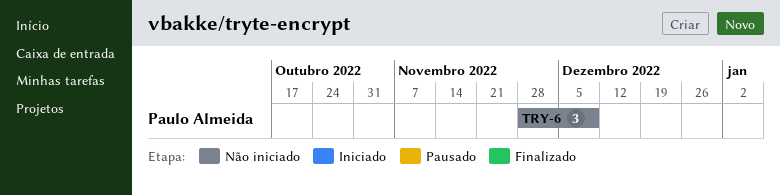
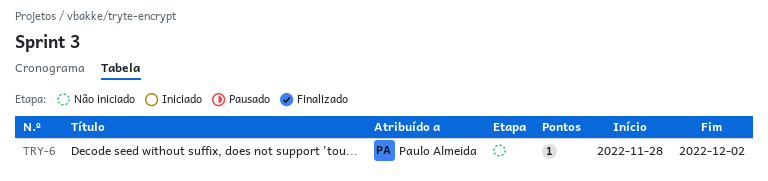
TRY-6, estimate: 3 -> 1
TRY-6, due: Dec 9 -> Dec 2

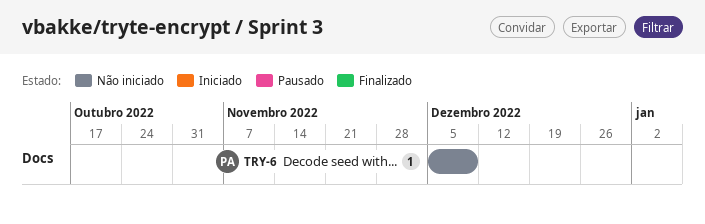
TRY-6, start: Nov 28 -> Dec 5
TRY-6, due: Dec 2 -> Dec 9

